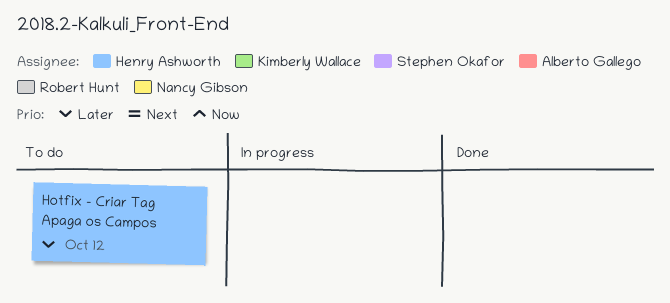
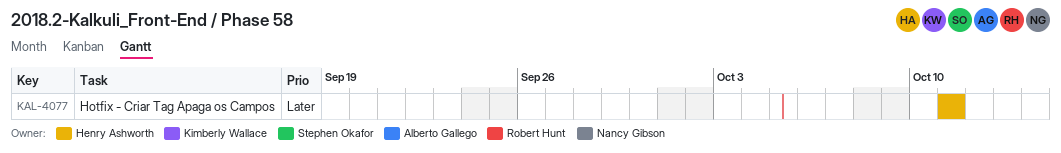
Hotfix - Criar Tag Apaga os Campos, due: Oct 12 -> Oct 11

